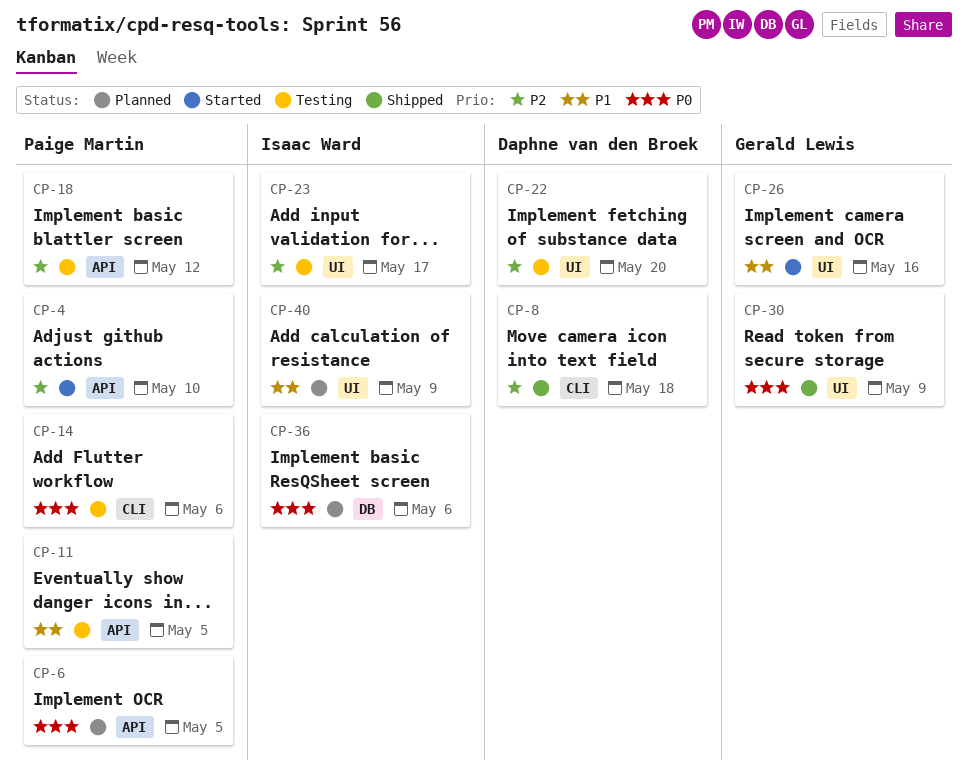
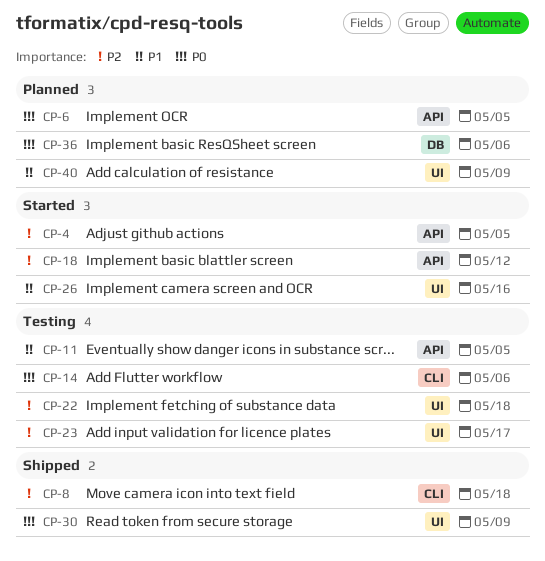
CP-4, due: May 10 -> May 5
CP-18, status: Testing -> Started
CP-22, due: May 20 -> May 18

